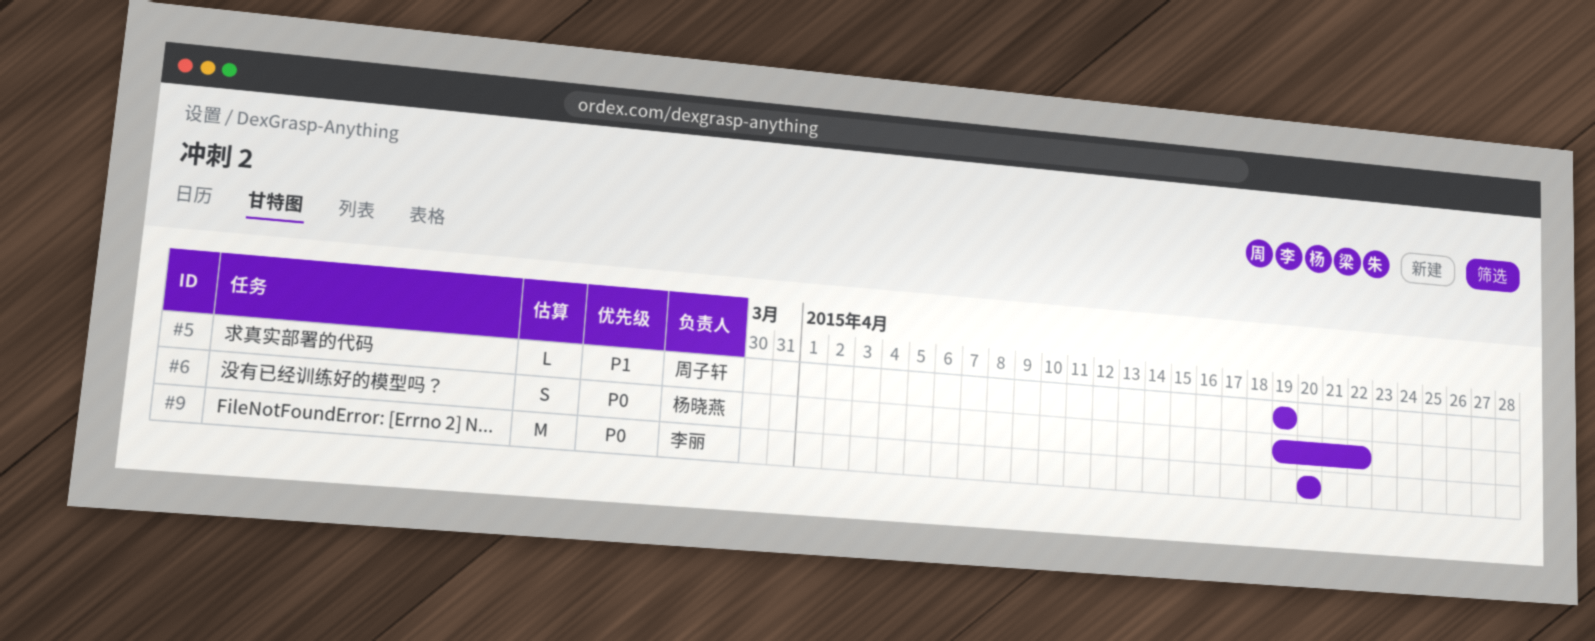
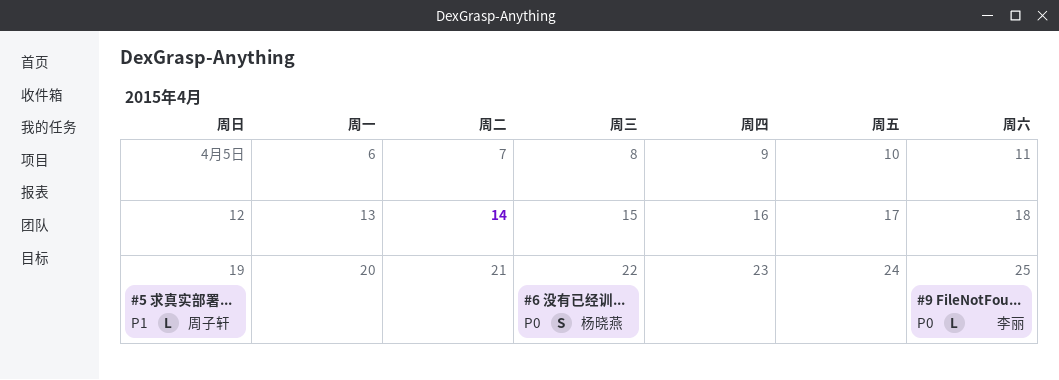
#9, estimate: M -> L
#9, due: Apr 20 -> Apr 25

